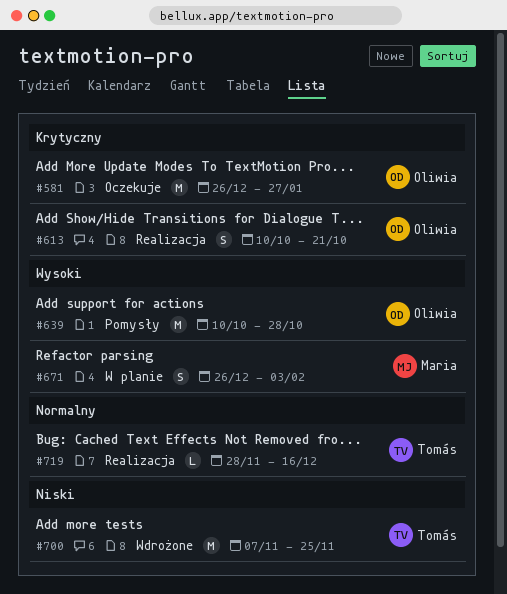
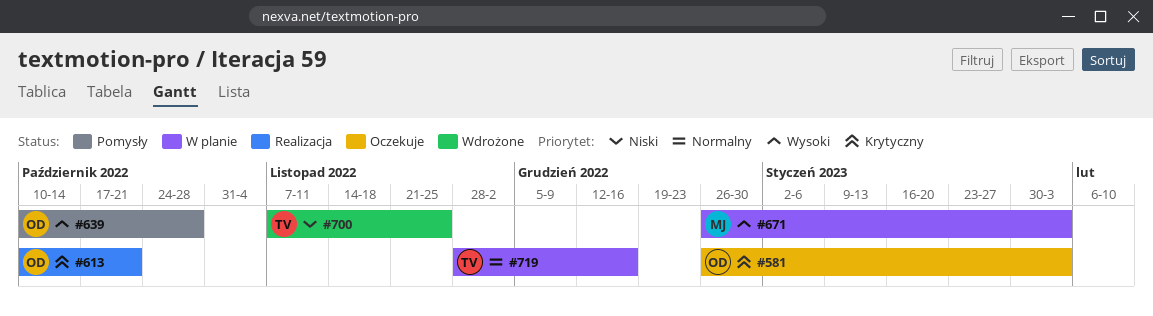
#581, due: Jan 27 -> Feb 3
#719, status: Realizacja -> W planie

